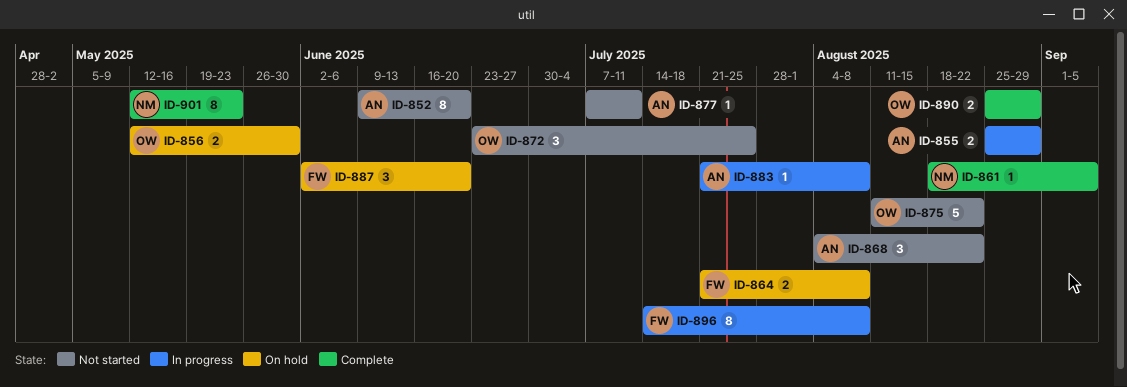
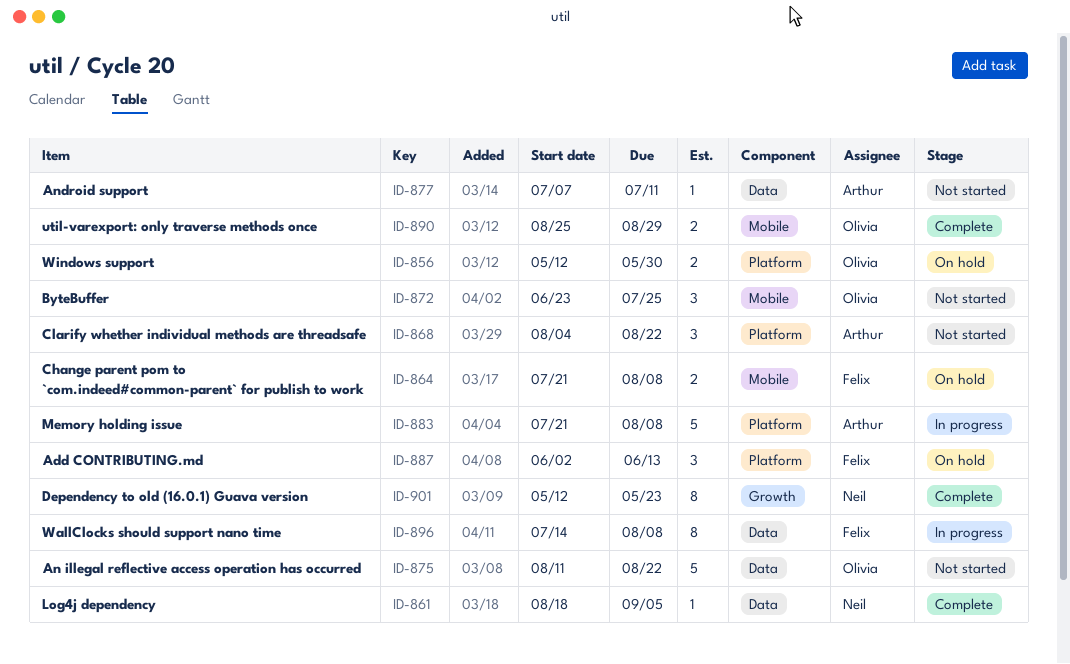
ID-852: present -> none
ID-855: present -> none
ID-883, estimate: 1 -> 5
ID-887, due: Jun 20 -> Jun 13

